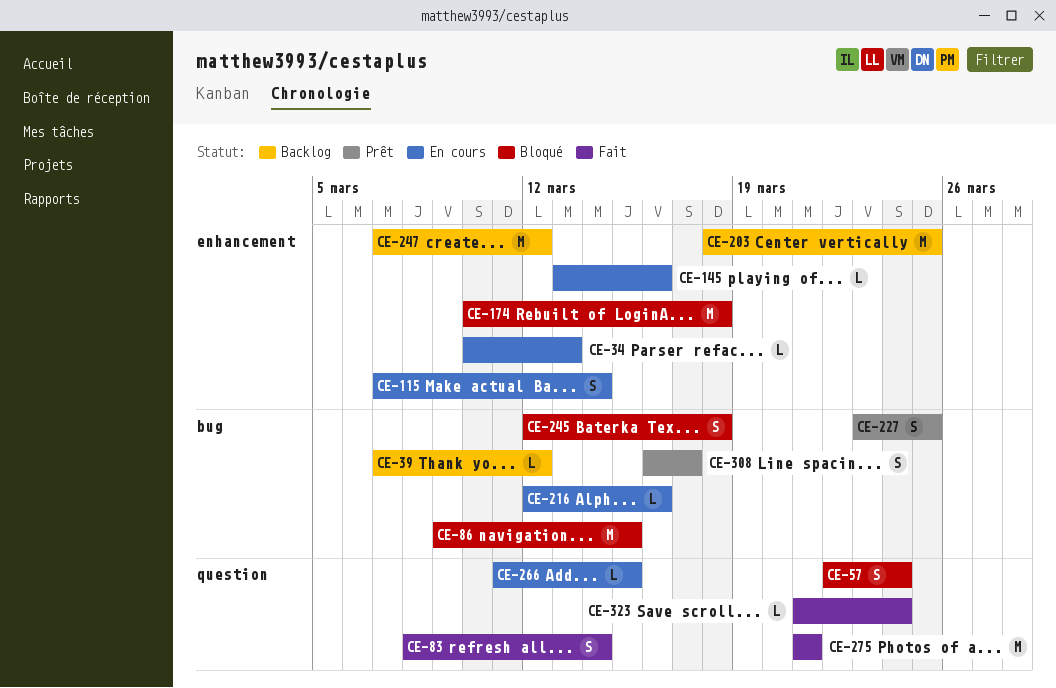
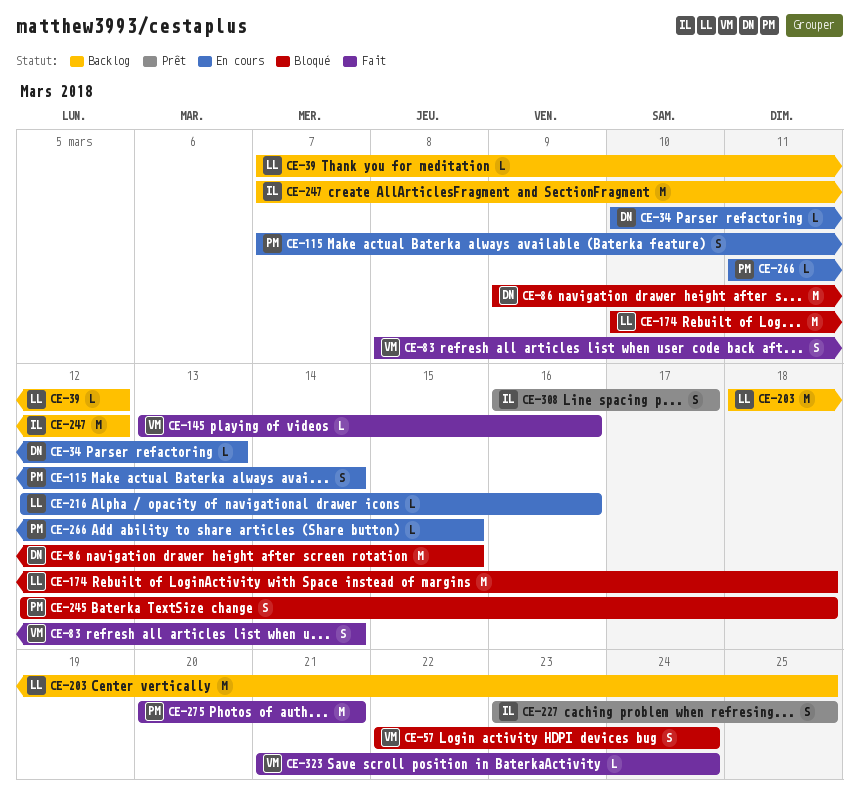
CE-145, status: En cours -> Fait
CE-275, start: Mar 21 -> Mar 20

